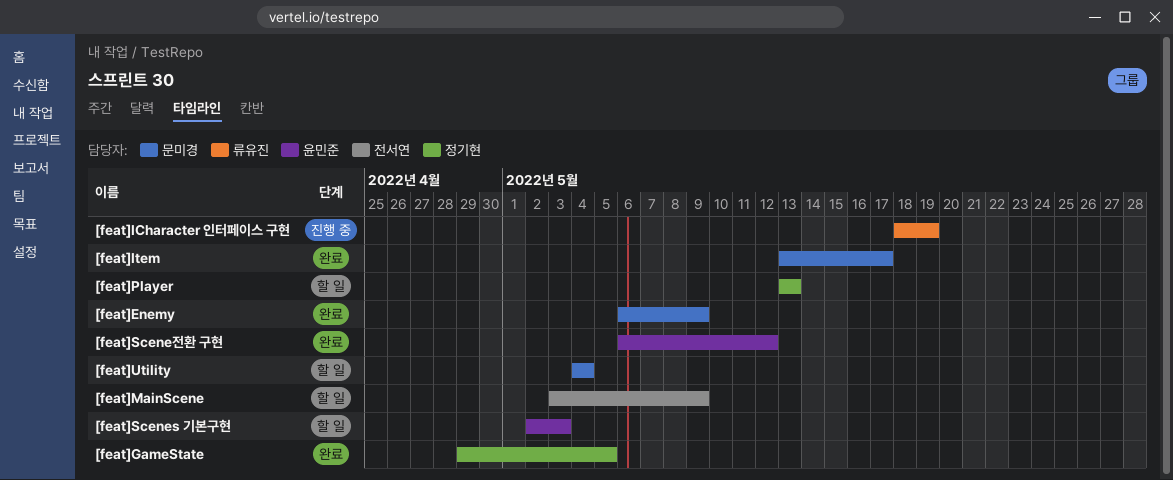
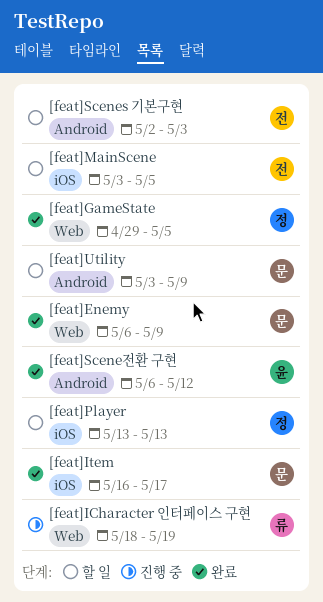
[feat]Item, start: May 13 -> May 16
[feat]MainScene, due: May 9 -> May 5
[feat]Scenes 기본구현, owner: 윤민준 -> 전서연
[feat]Utility, start: May 4 -> May 3
[feat]Utility, due: May 4 -> May 9

